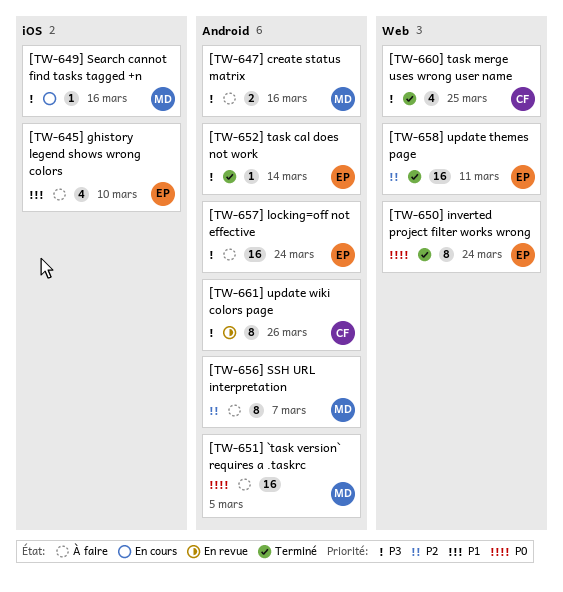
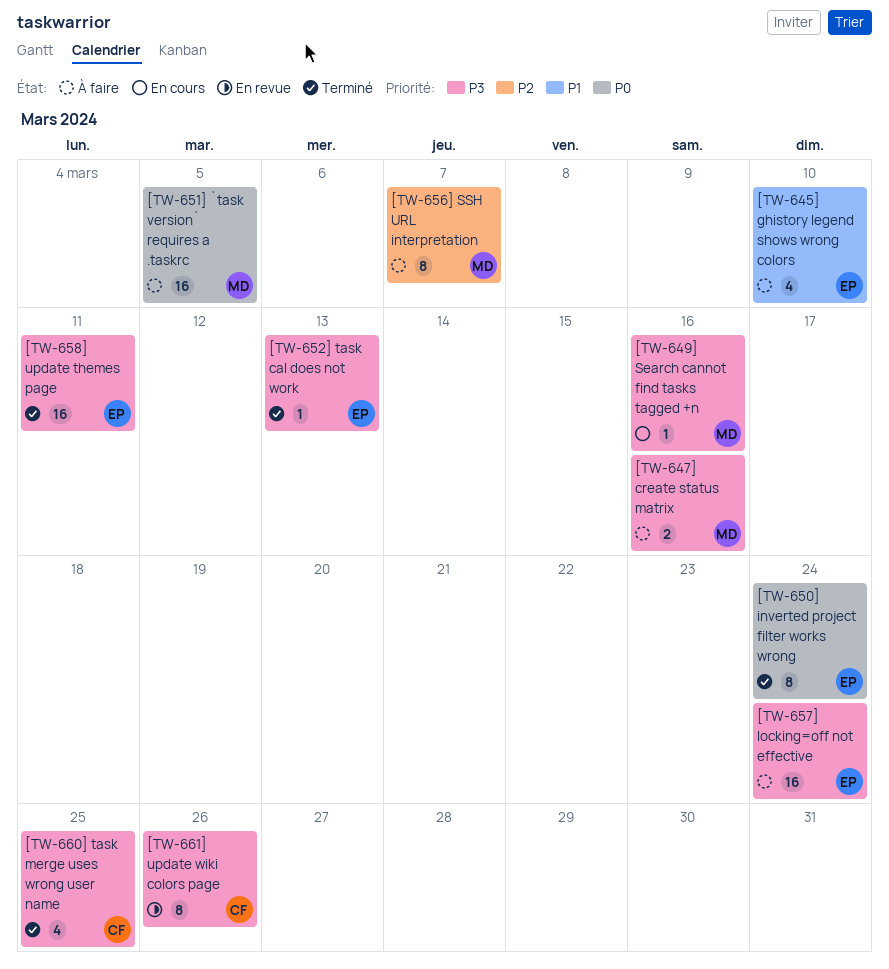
[TW-652] task cal does not work, due: Mar 14 -> Mar 13
[TW-658] update themes page, priority: P2 -> P3

